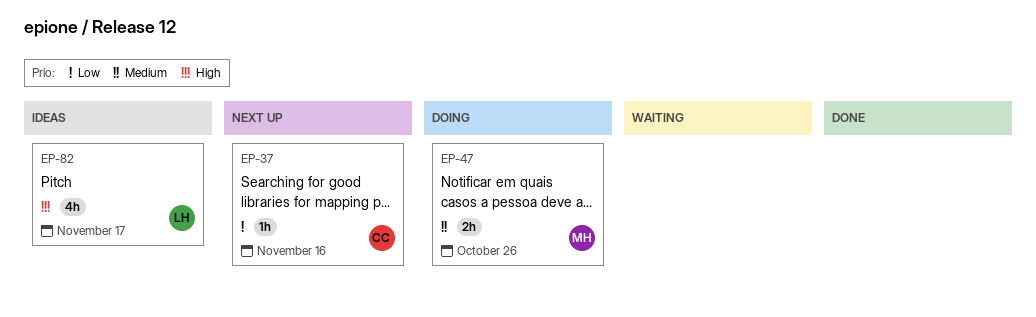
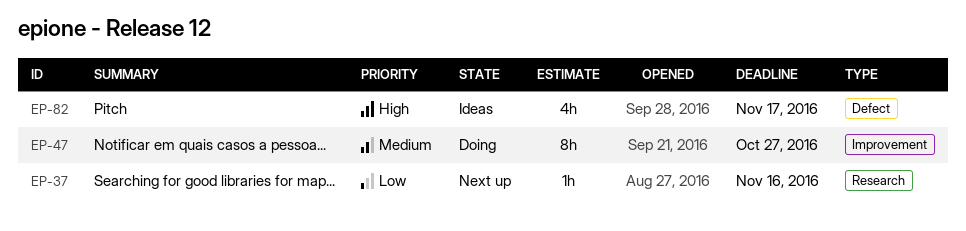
EP-47, estimate: 2h -> 8h
EP-47, due: Oct 26 -> Oct 27

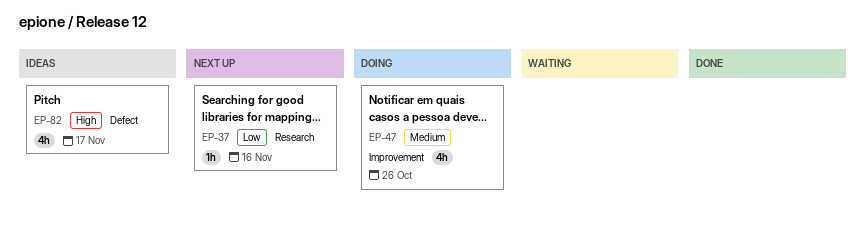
EP-47, estimate: 8h -> 4h
EP-47, due: Oct 27 -> Oct 26

